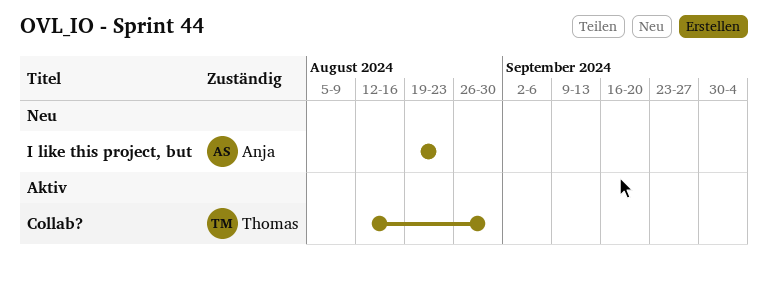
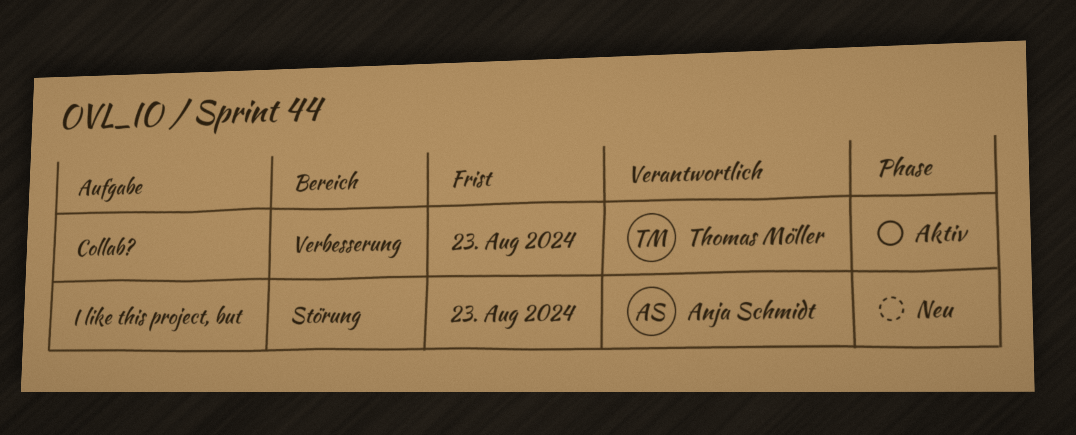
Collab?, due: Aug 30 -> Aug 23

